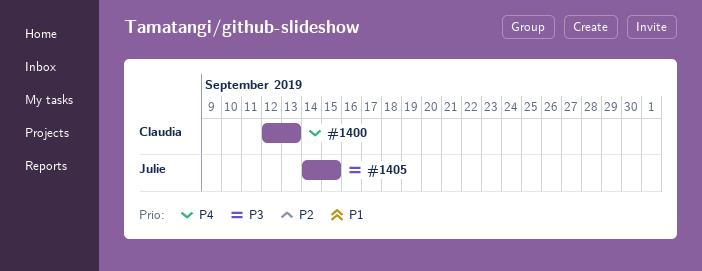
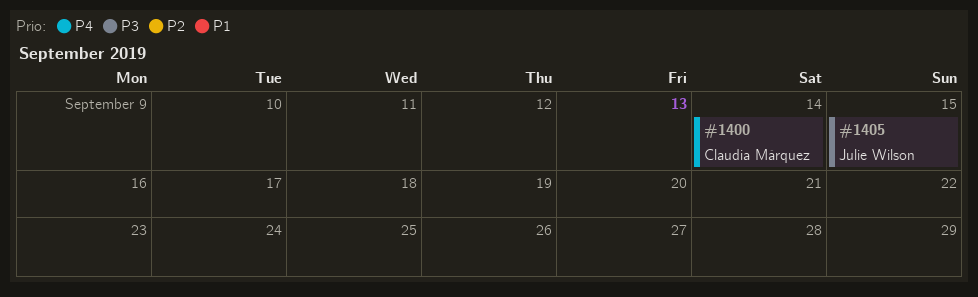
#1400, due: Sep 13 -> Sep 14

